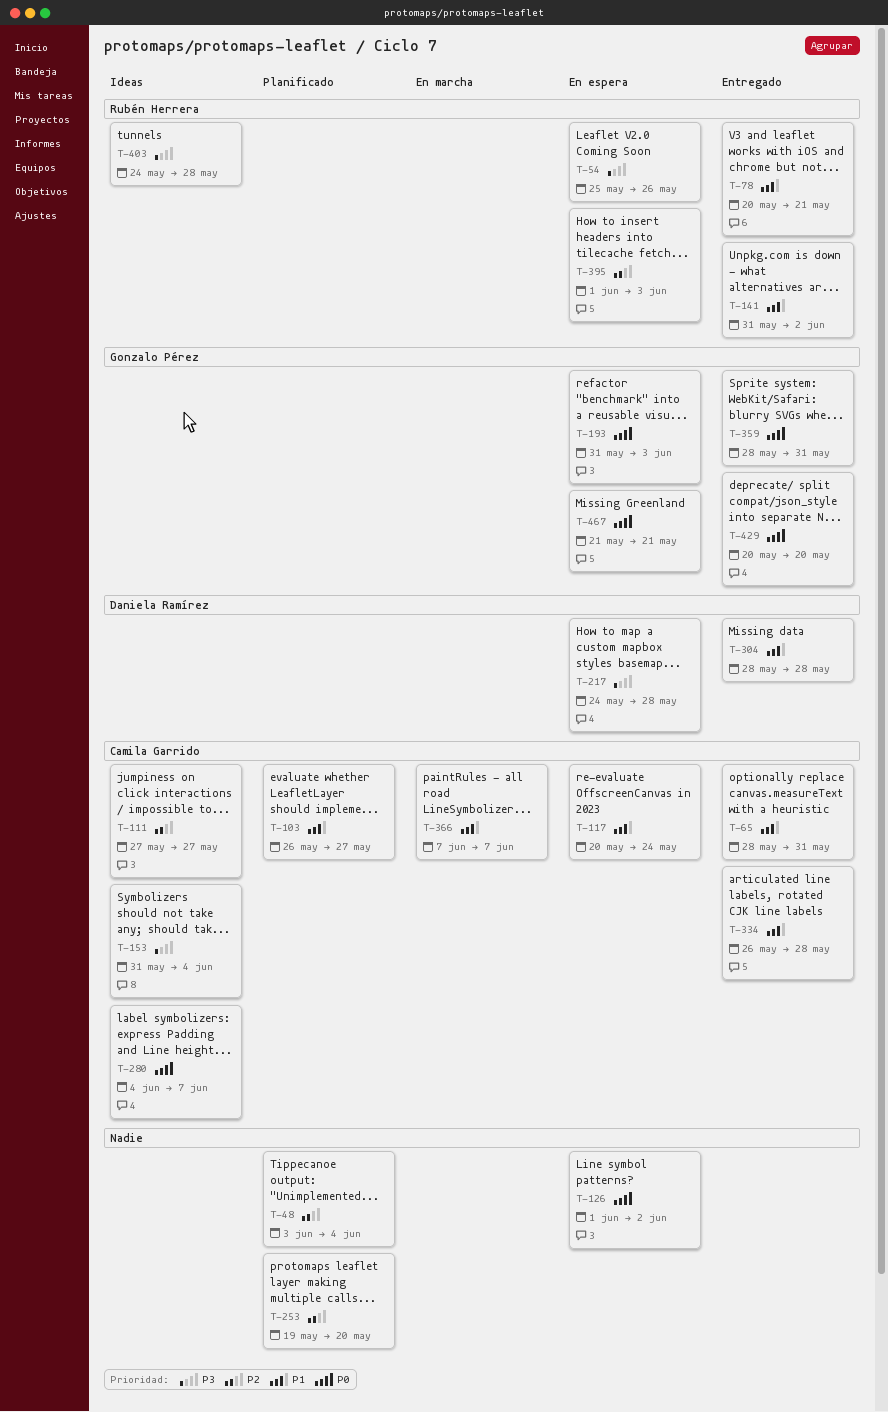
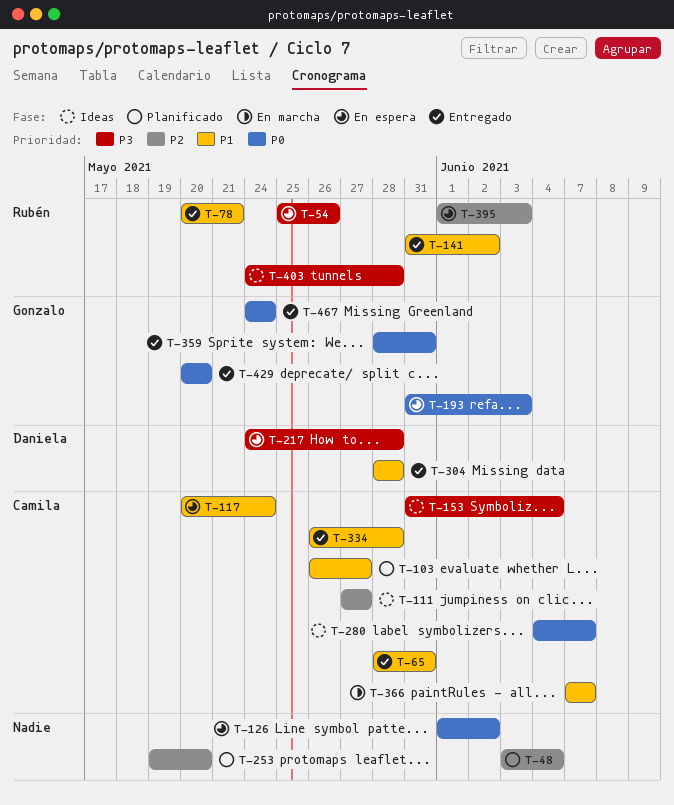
T-467, status: En espera -> Entregado
T-467, start: May 21 -> May 24
T-467, due: May 21 -> May 24

